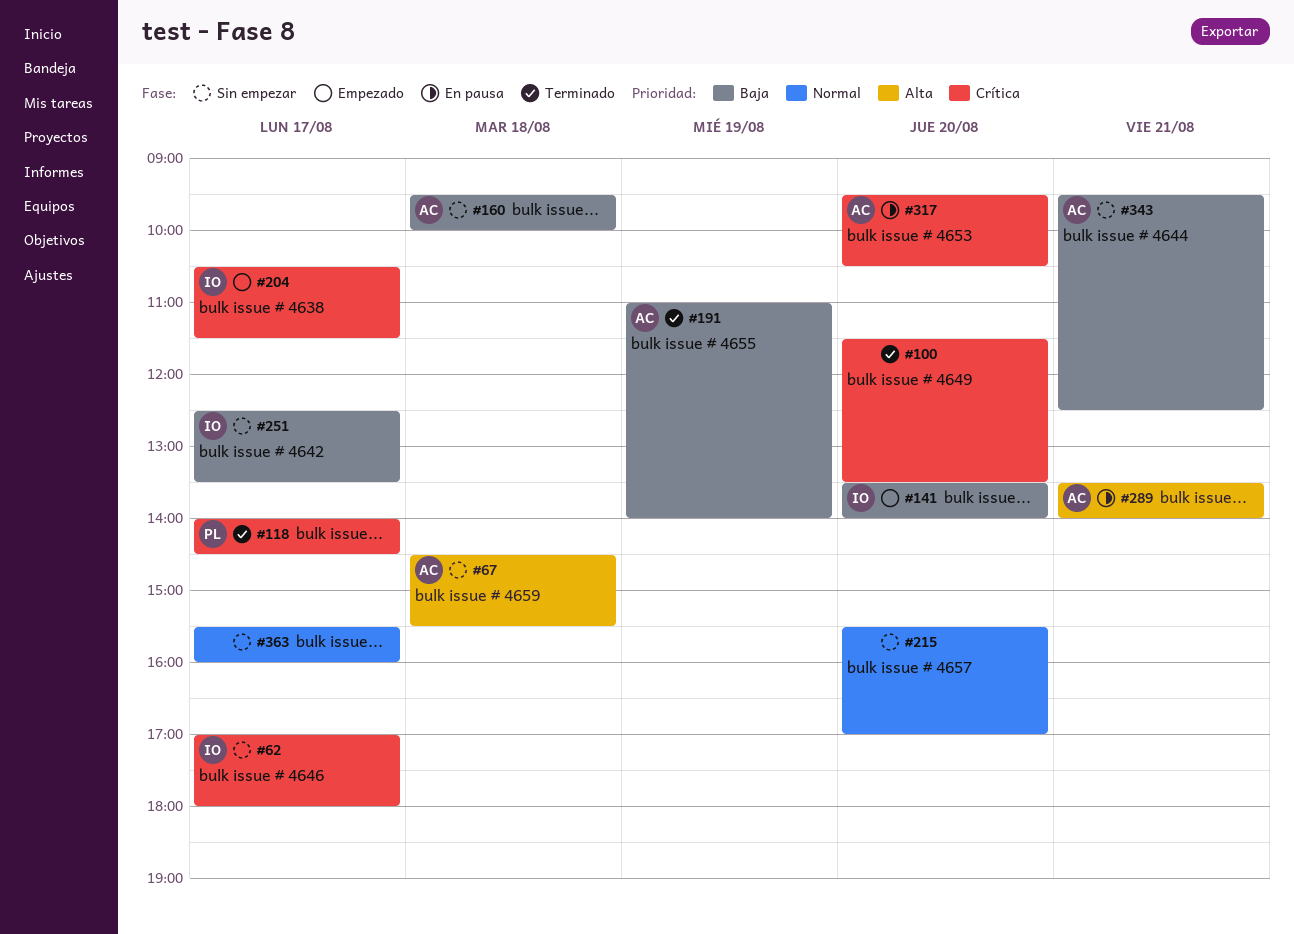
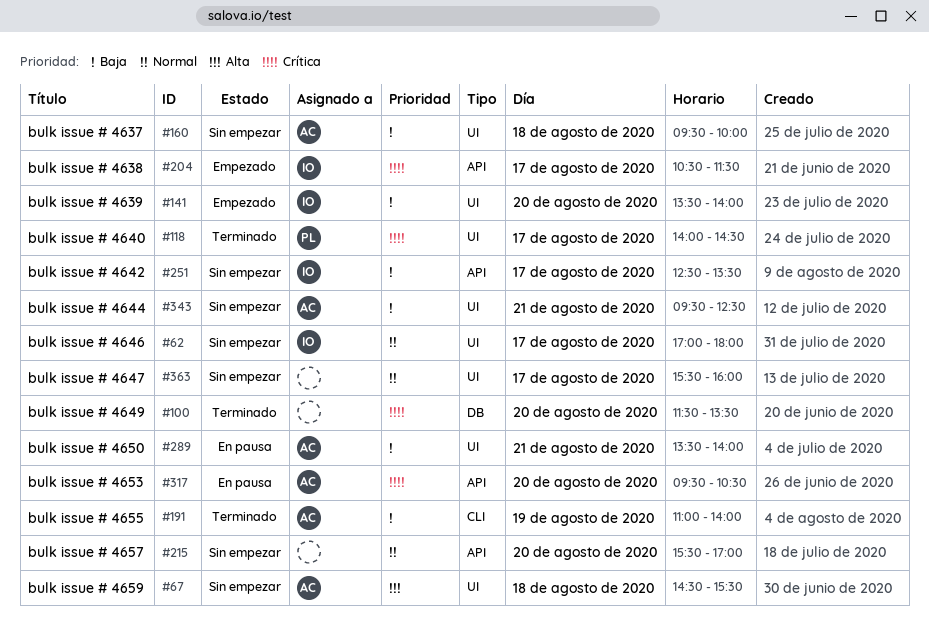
#62, priority: Crítica -> Normal
#289, priority: Alta -> Baja

